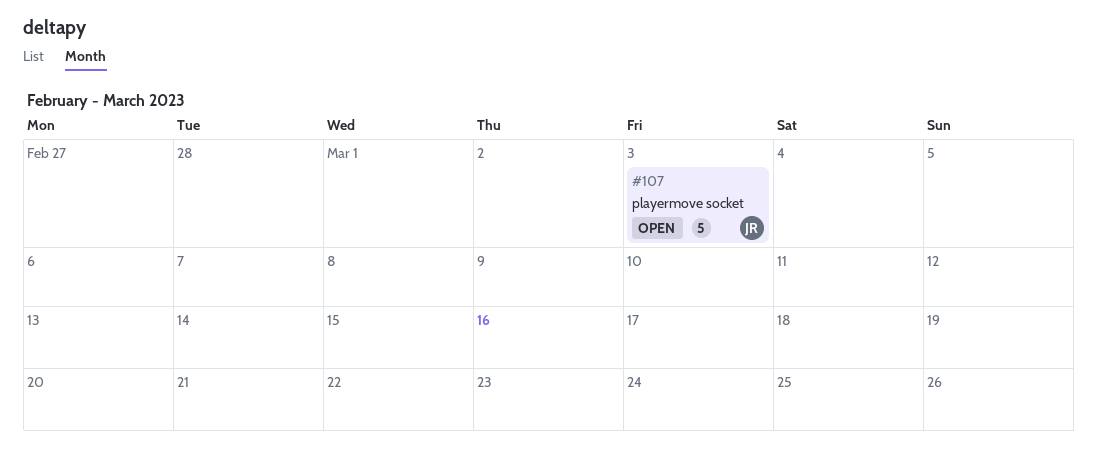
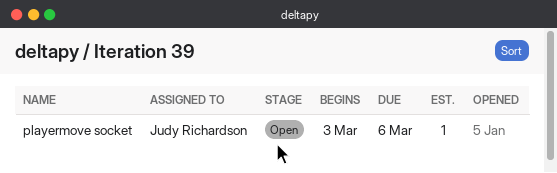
playermove socket, estimate: 5 -> 1
playermove socket, due: Mar 3 -> Mar 6

